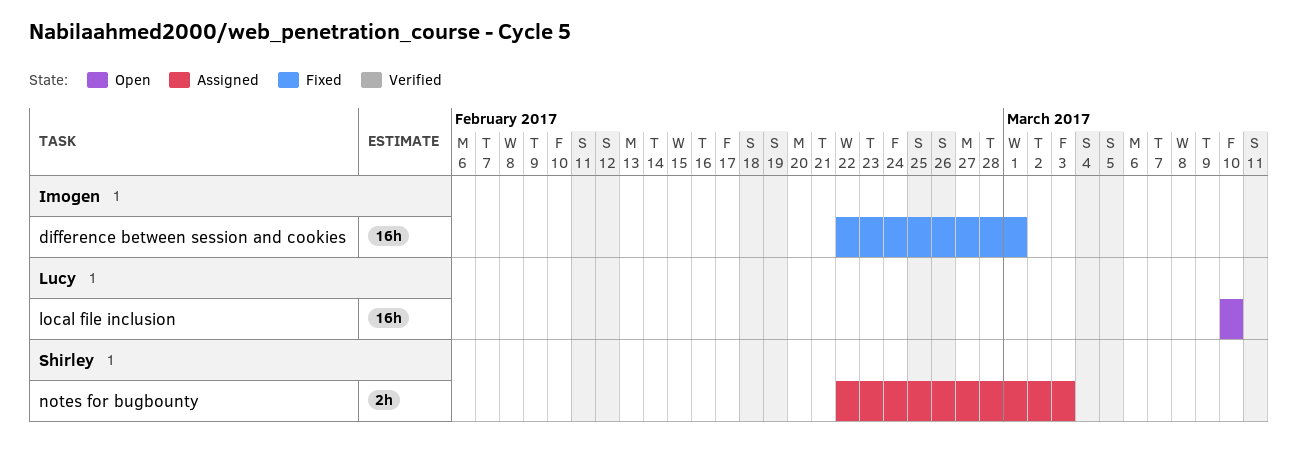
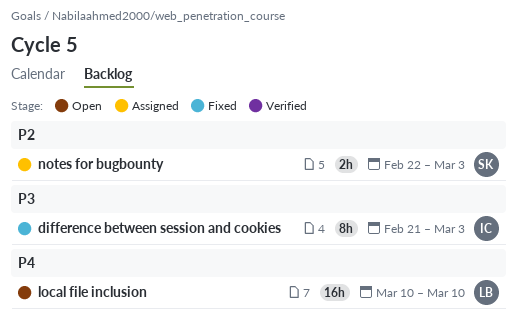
difference between session and cookies, estimate: 16h -> 8h
difference between session and cookies, start: Feb 22 -> Feb 21
difference between session and cookies, due: Mar 1 -> Mar 3

